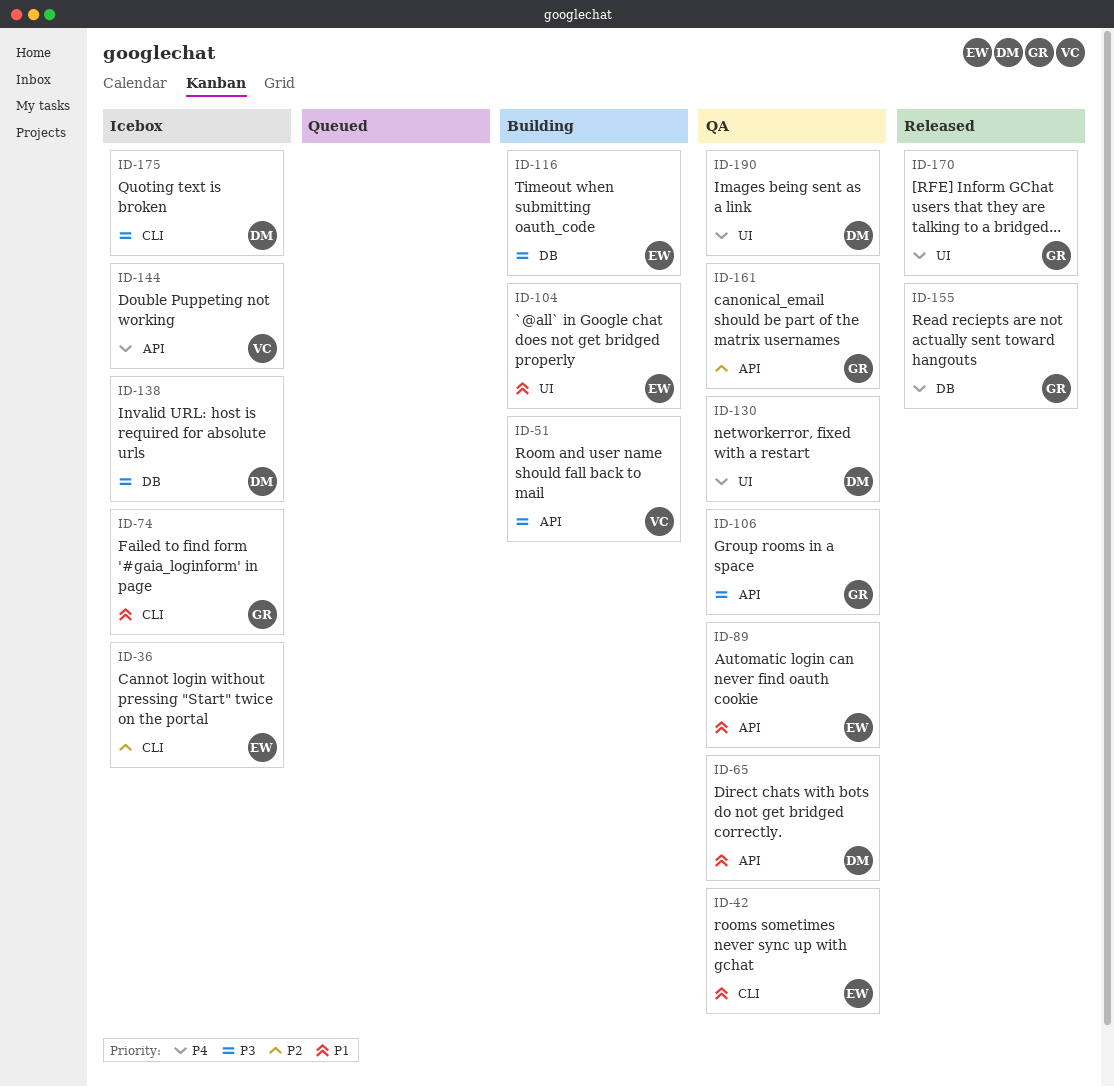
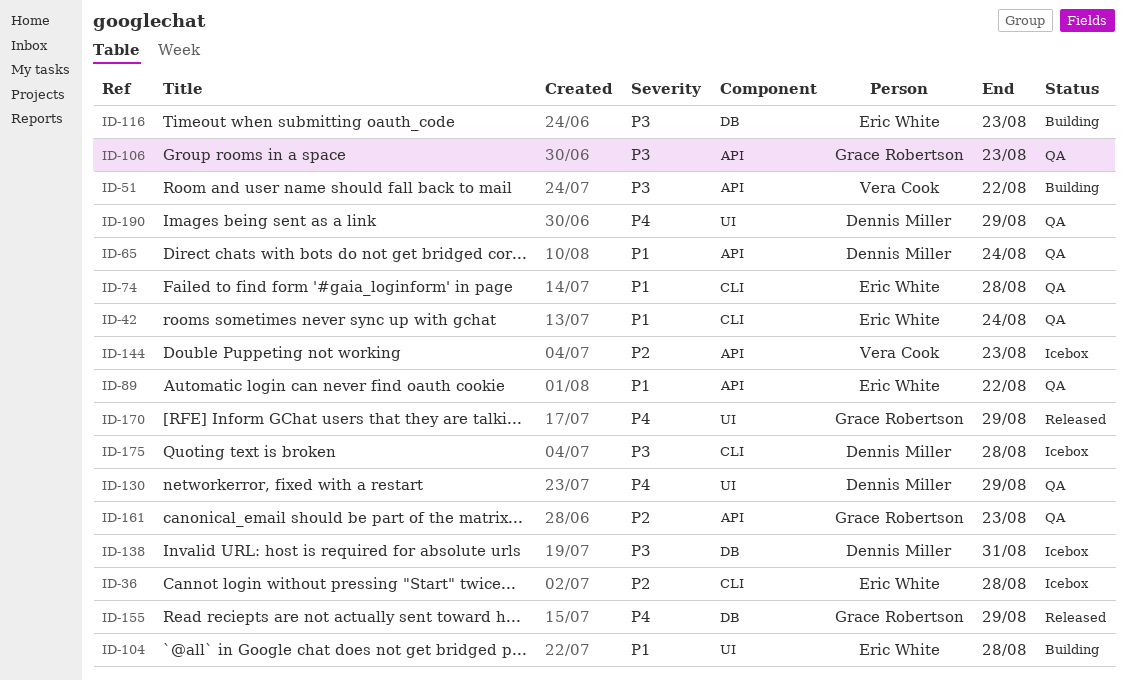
ID-74, status: Icebox -> QA
ID-74, owner: Grace Robertson -> Eric White
ID-144, priority: P4 -> P2

